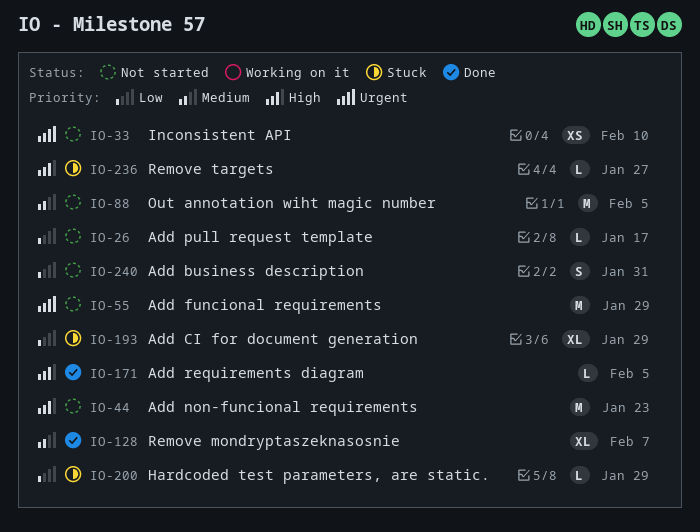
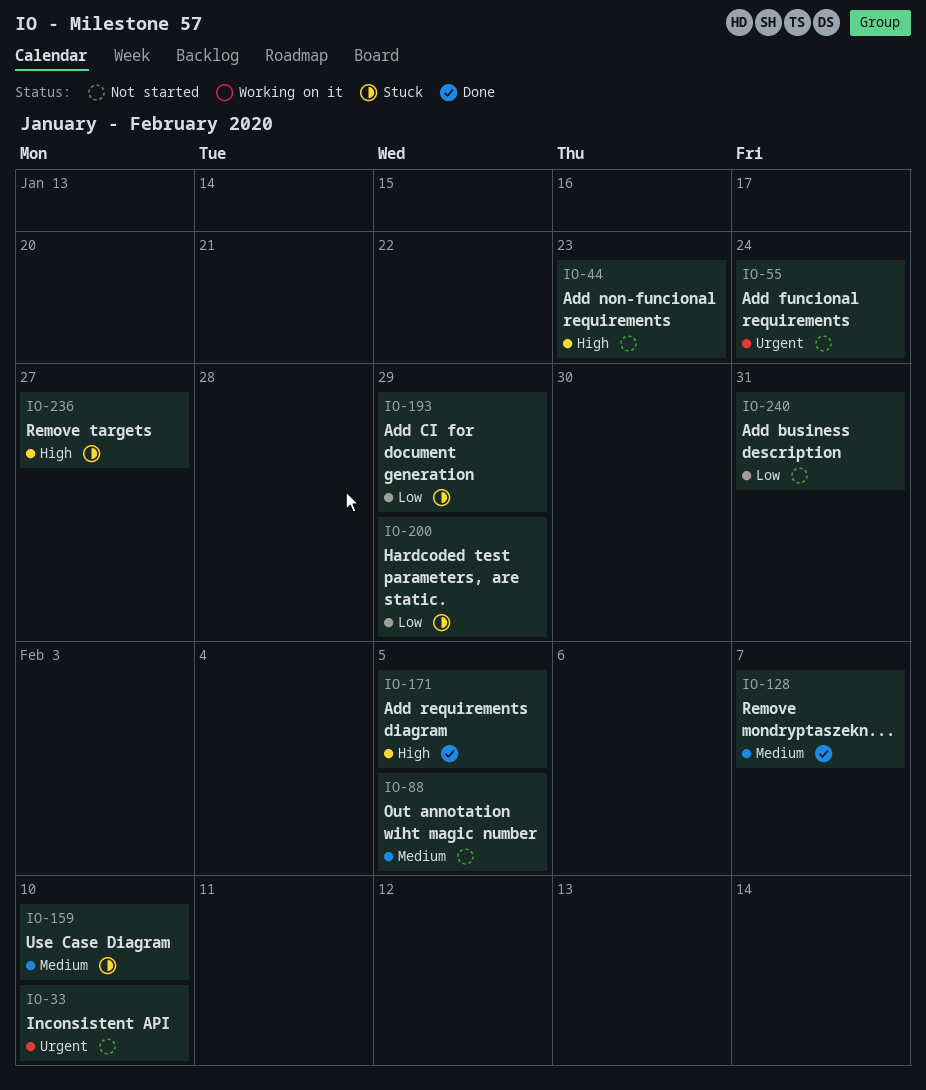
IO-26: present -> none
IO-55, due: Jan 29 -> Jan 24
IO-159: none -> present

